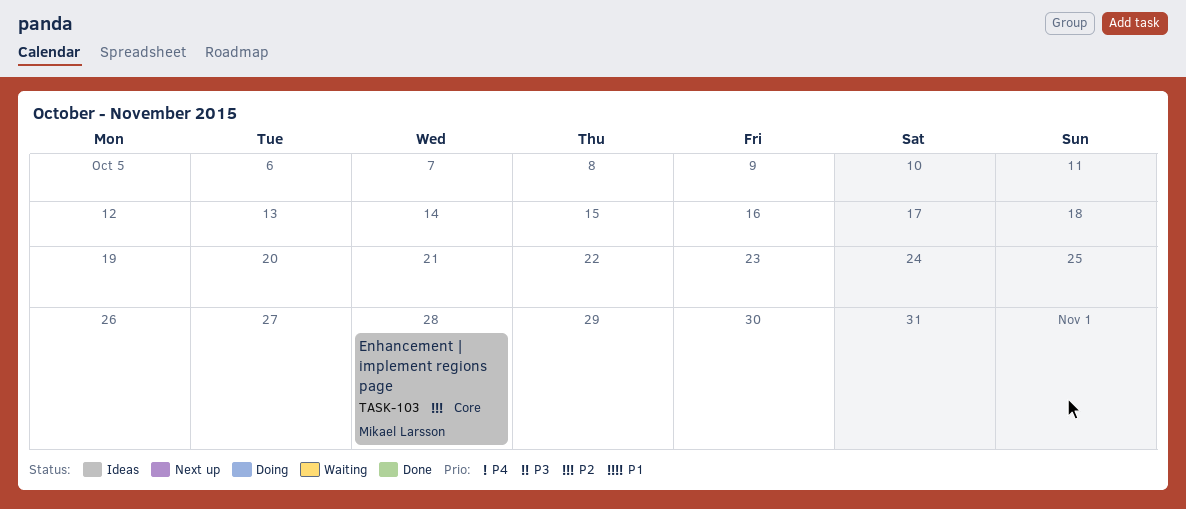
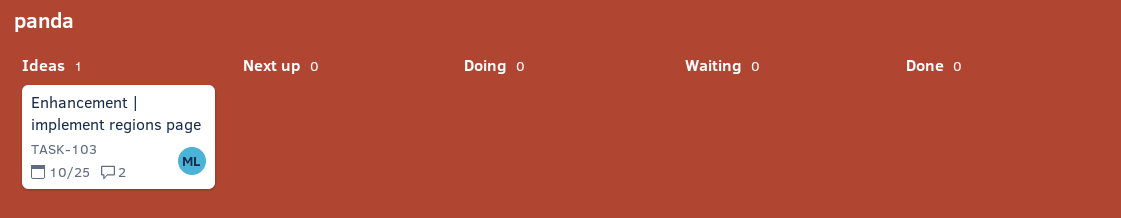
TASK-103, due: Oct 28 -> Oct 25

